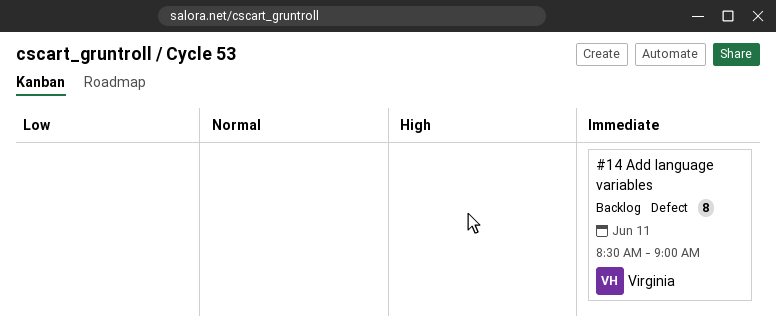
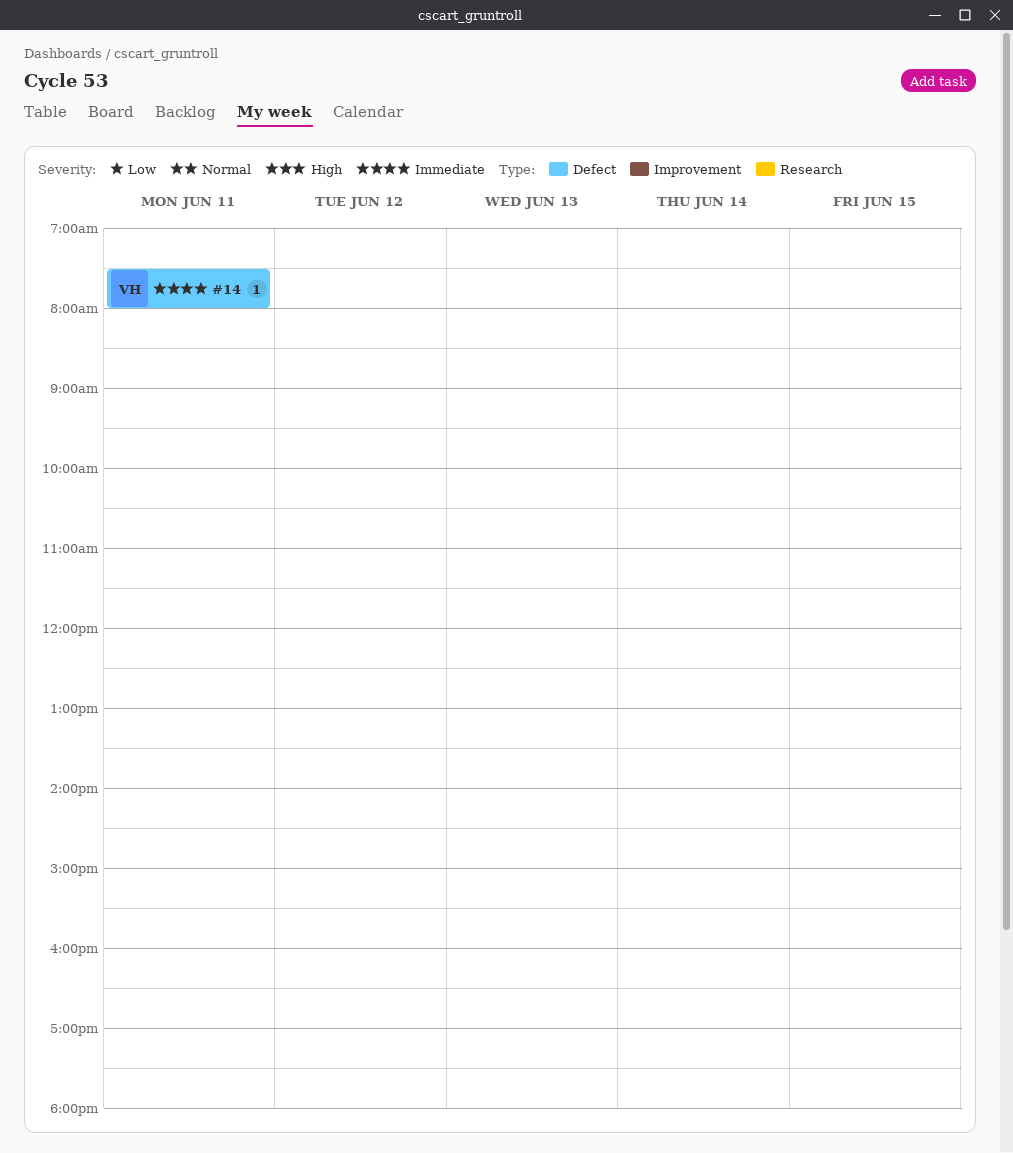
#14, estimate: 8 -> 1
#14, begins: 08:30 -> 07:30
#14, ends: 09:00 -> 08:00

